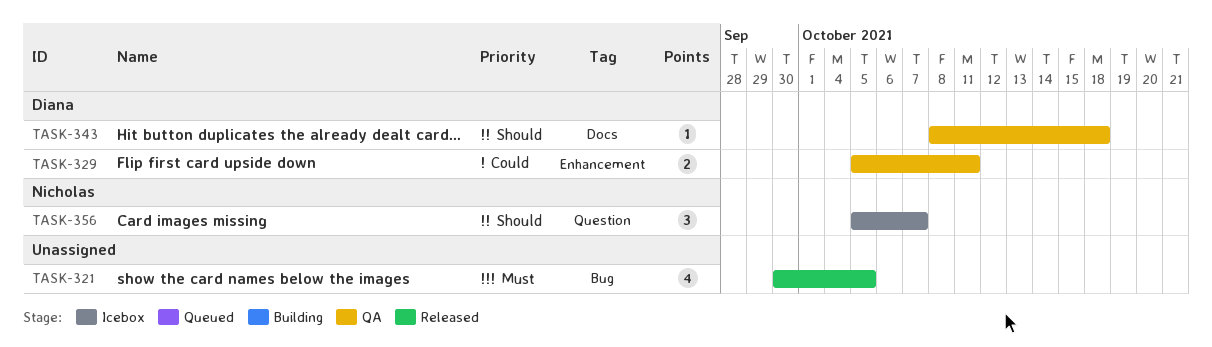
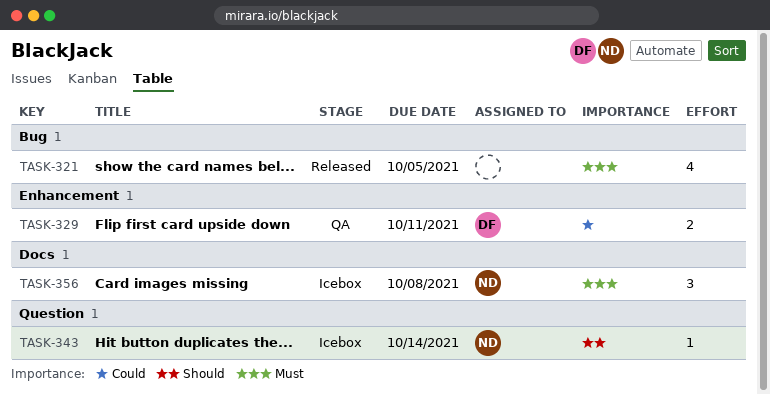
TASK-343, status: QA -> Icebox
TASK-343, owner: Diana -> Nicholas
TASK-343, label: Docs -> Question
TASK-343, due: Oct 18 -> Oct 14
TASK-356, priority: Should -> Must
TASK-356, label: Question -> Docs
TASK-356, due: Oct 7 -> Oct 8

